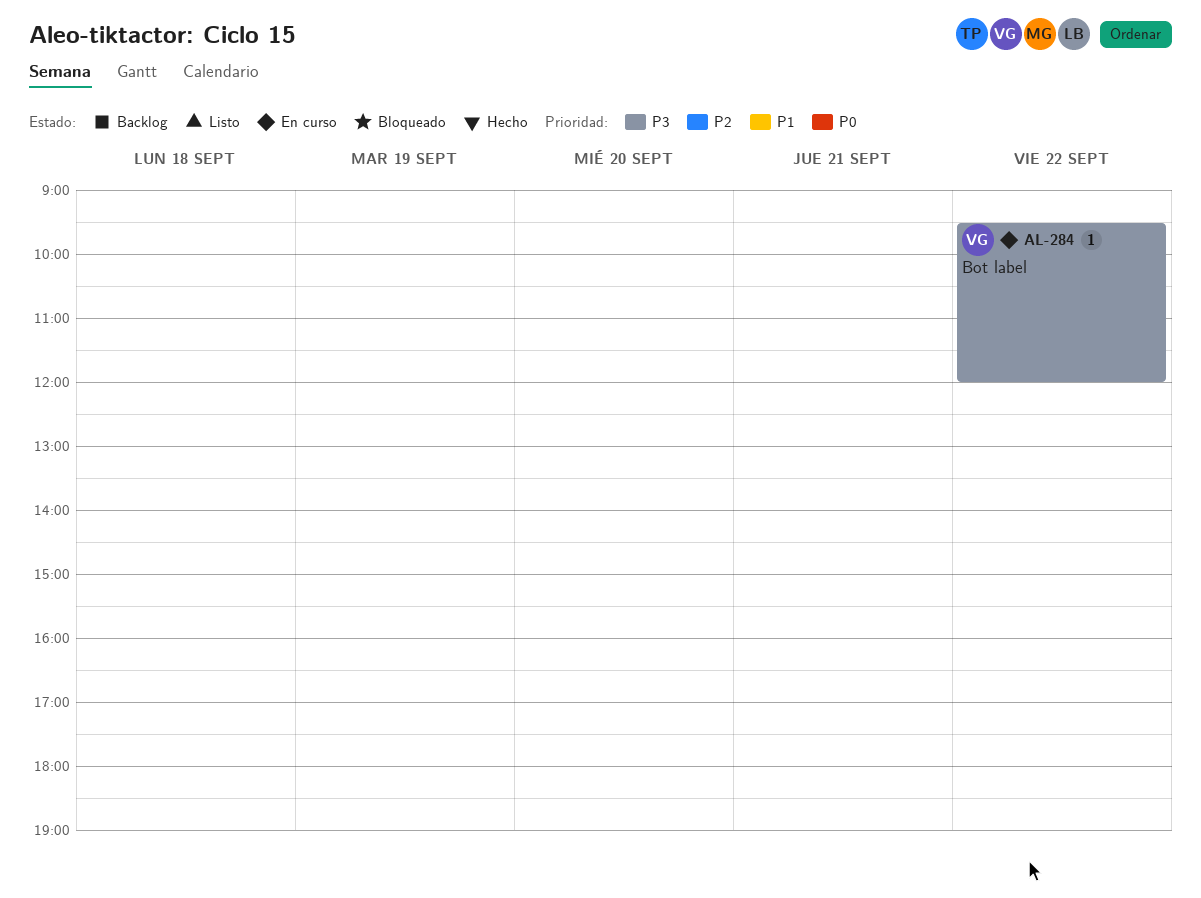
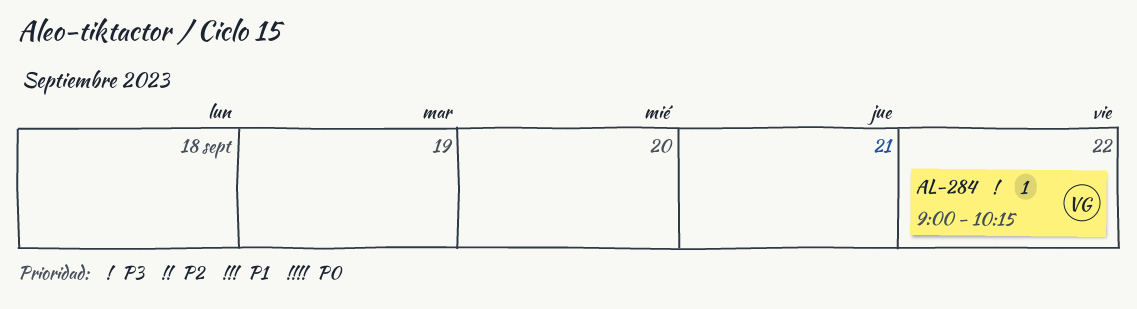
AL-284, begins: 09:30 -> 09:00
AL-284, ends: 12:00 -> 10:15

